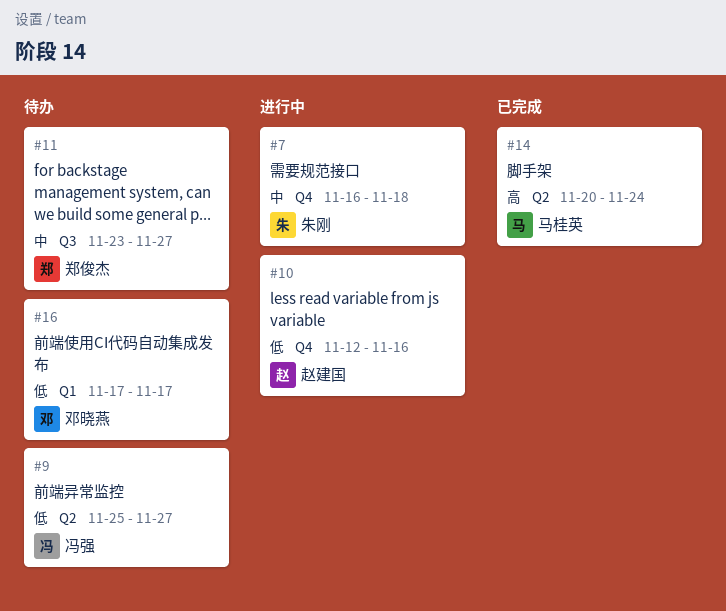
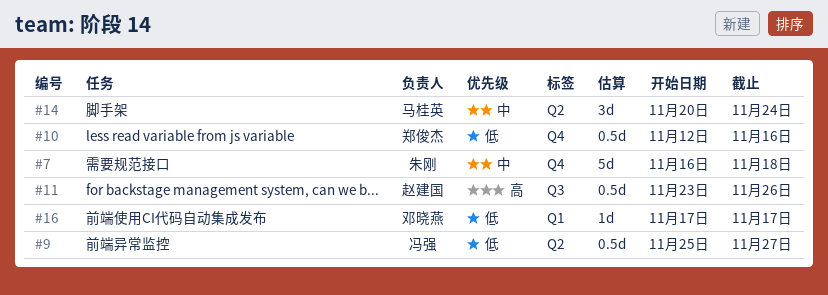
#10, owner: 赵建国 -> 郑俊杰
#11, owner: 郑俊杰 -> 赵建国
#11, priority: 中 -> 高
#11, due: Nov 27 -> Nov 26
#14, priority: 高 -> 中

